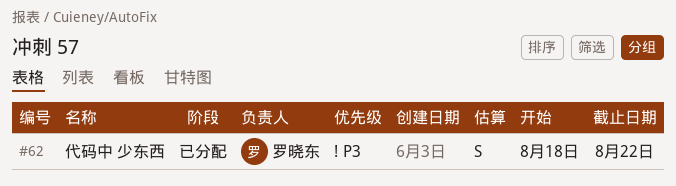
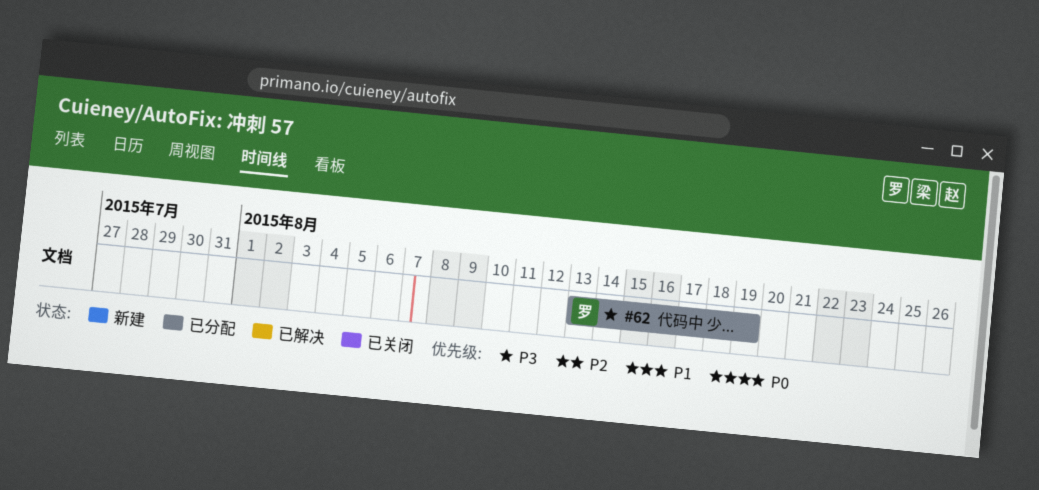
#62, start: Aug 18 -> Aug 13
#62, due: Aug 22 -> Aug 19

